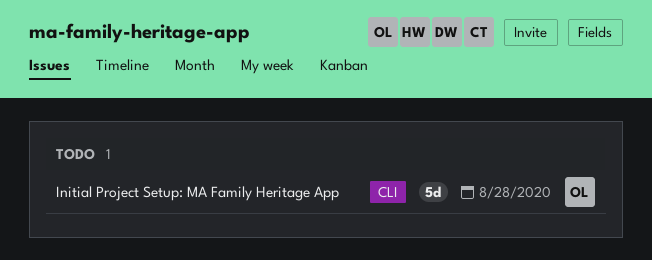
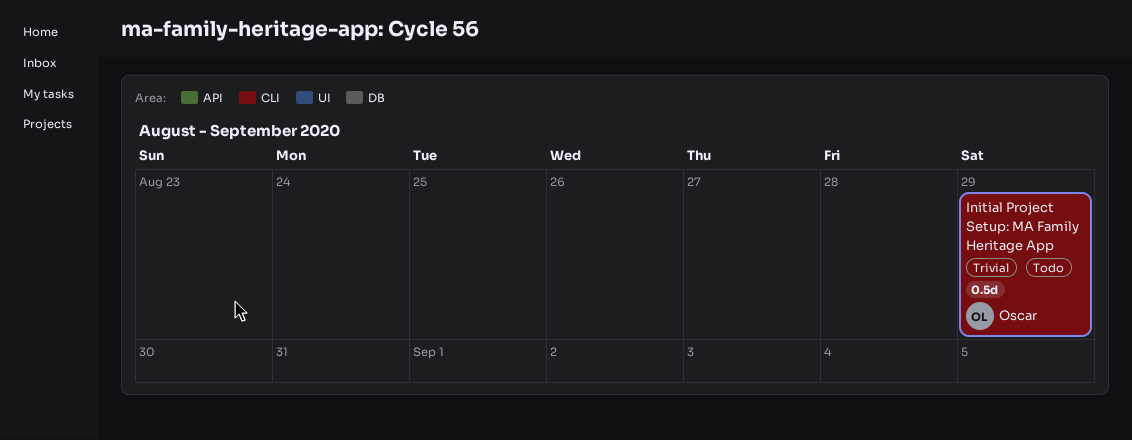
Initial Project Setup: MA Family Heritage App, estimate: 5d -> 0.5d
Initial Project Setup: MA Family Heritage App, due: Aug 28 -> Aug 29

